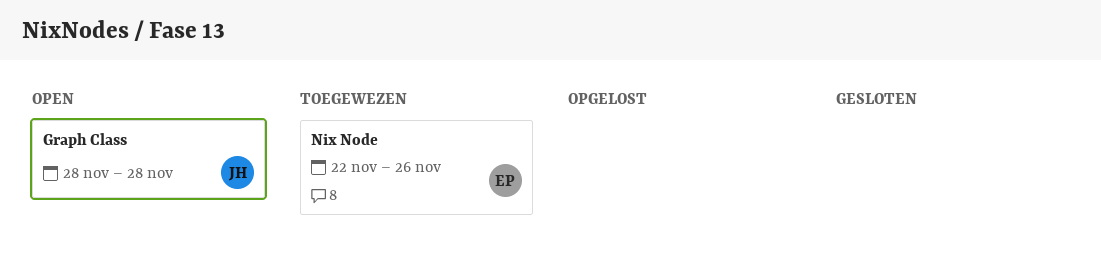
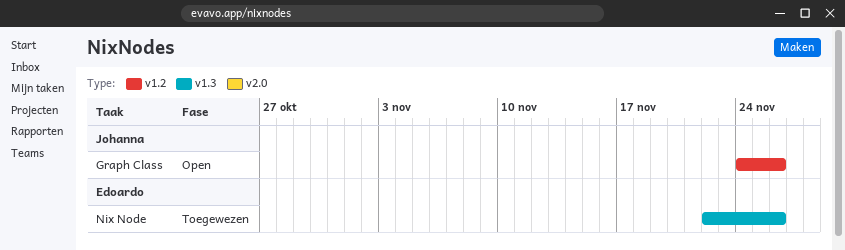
Graph Class, start: Nov 28 -> Nov 24
Graph Class, due: Nov 28 -> Nov 26

